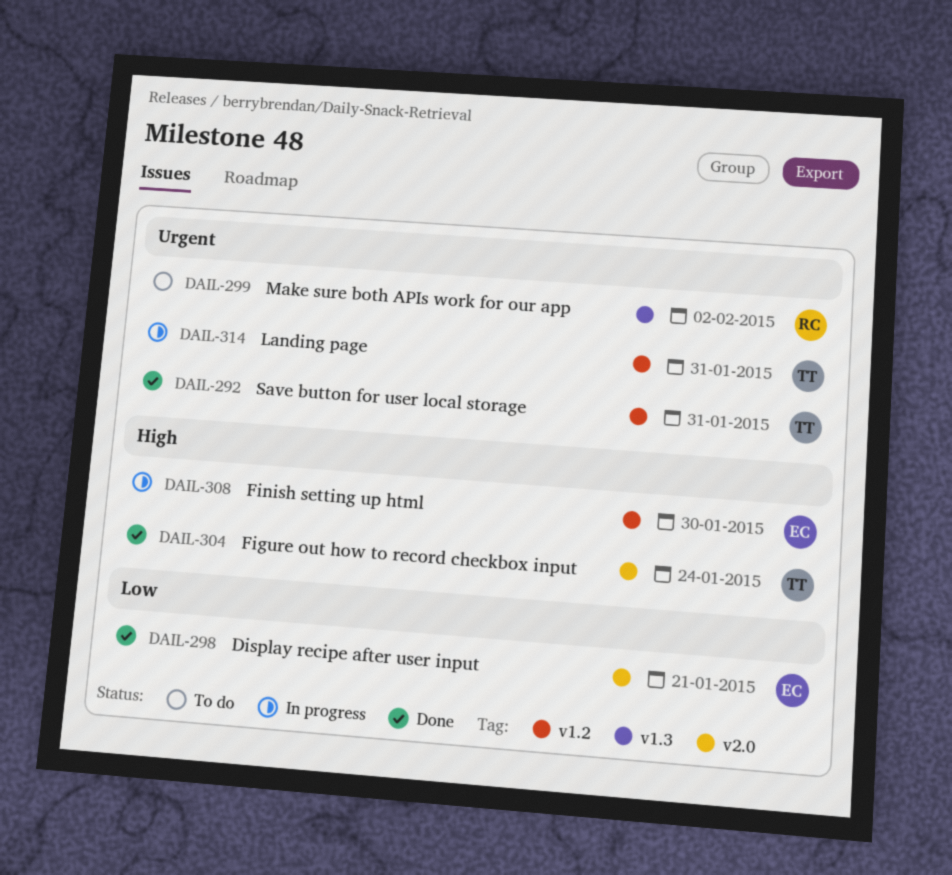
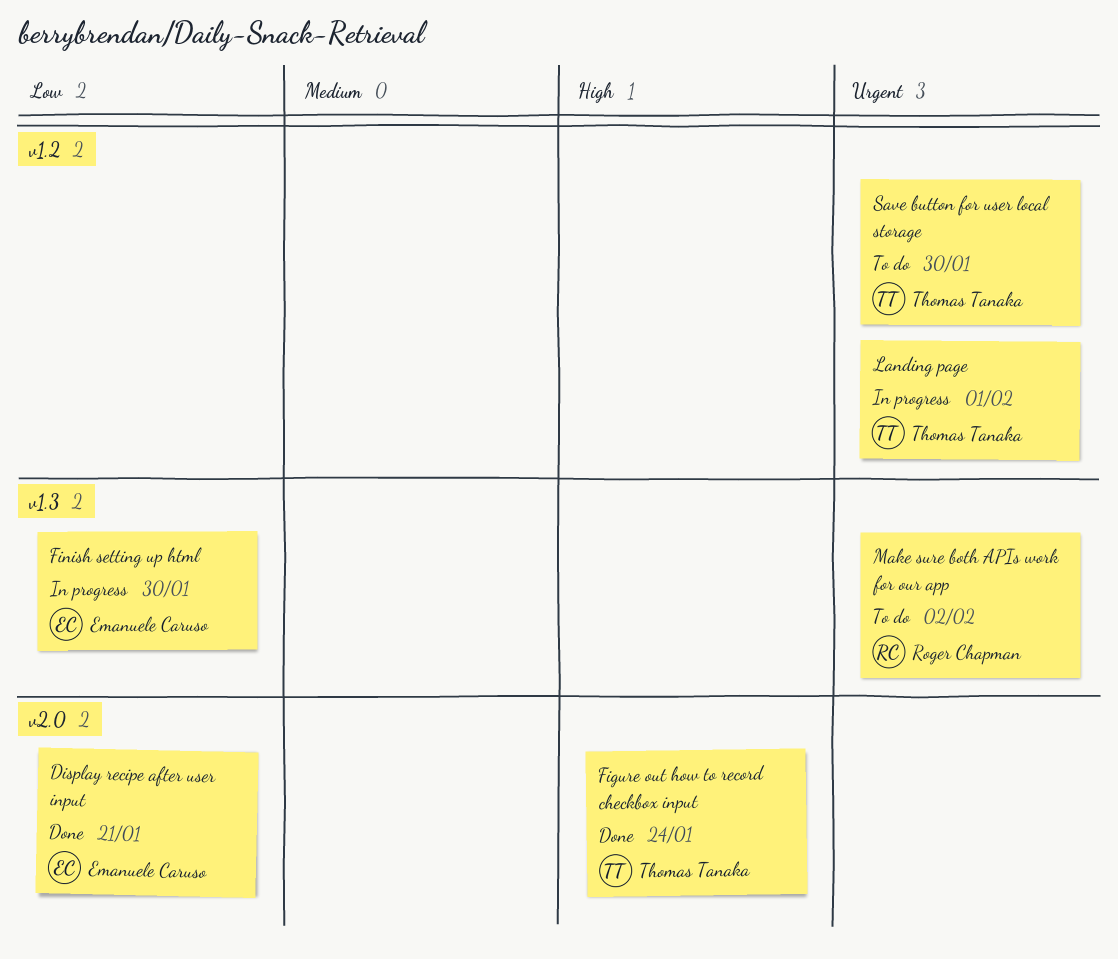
Finish setting up html, priority: High -> Low
Finish setting up html, label: v1.2 -> v1.3
Landing page, due: Jan 31 -> Feb 1
Save button for user local storage, status: Done -> To do
Save button for user local storage, due: Jan 31 -> Jan 30

